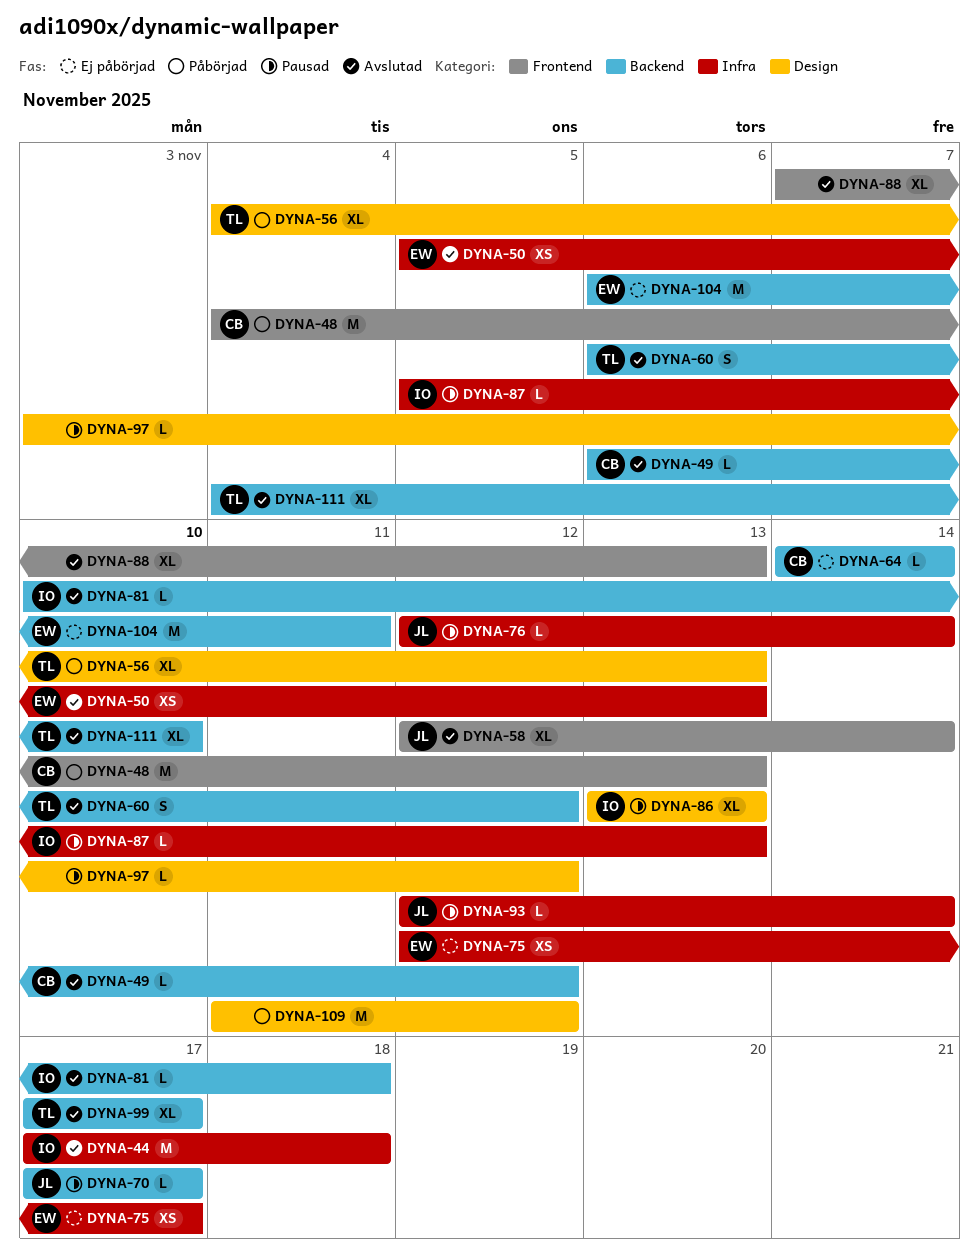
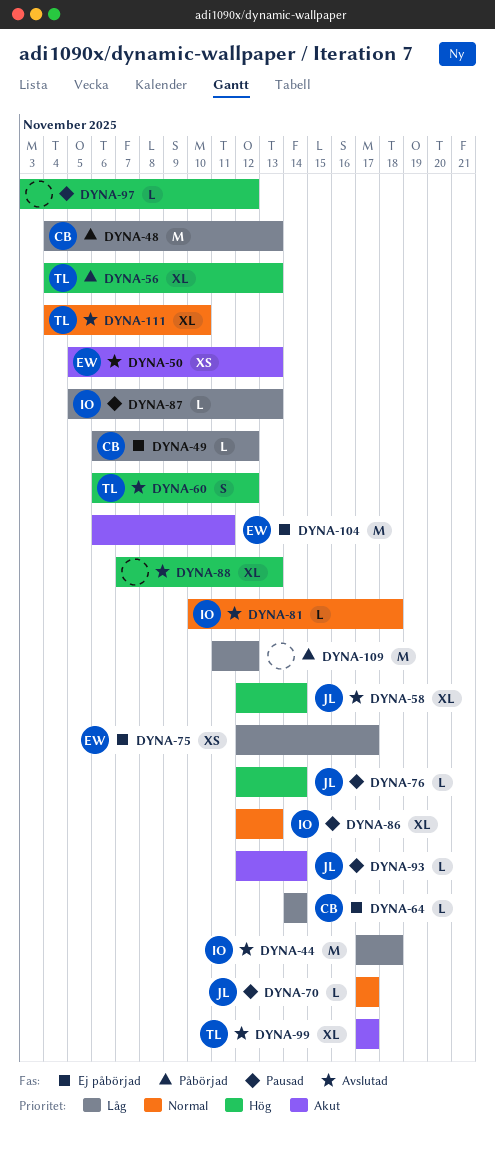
DYNA-49, status: Avslutad -> Ej påbörjad
DYNA-86, start: Nov 13 -> Nov 12

